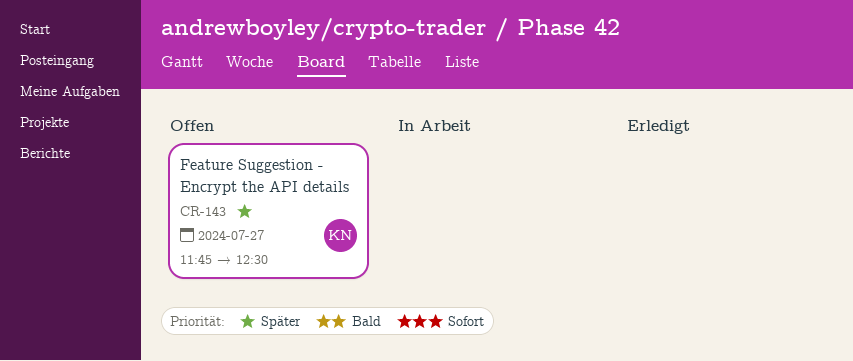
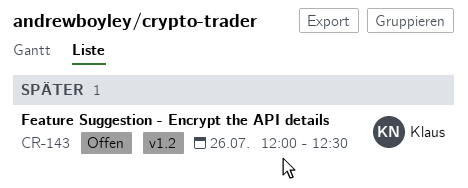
CR-143, day: Jul 27 -> Jul 26
CR-143, begins: 11:45 -> 12:00

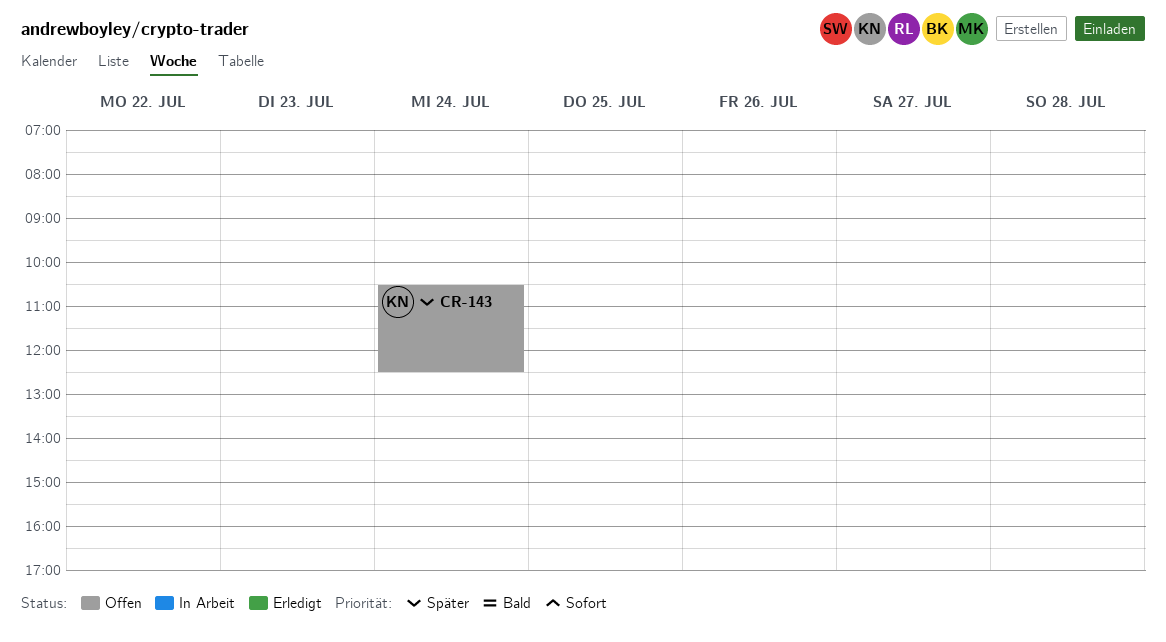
CR-143, day: Jul 26 -> Jul 24
CR-143, begins: 12:00 -> 10:30

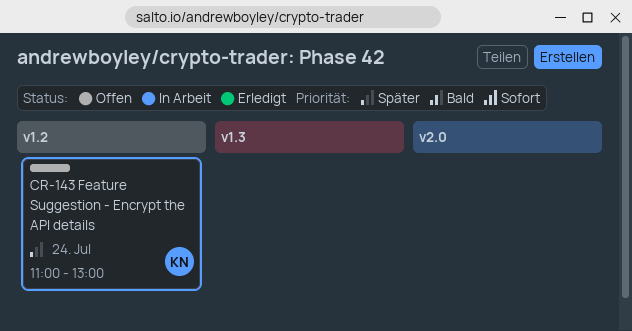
CR-143, begins: 10:30 -> 11:00
CR-143, ends: 12:30 -> 13:00

